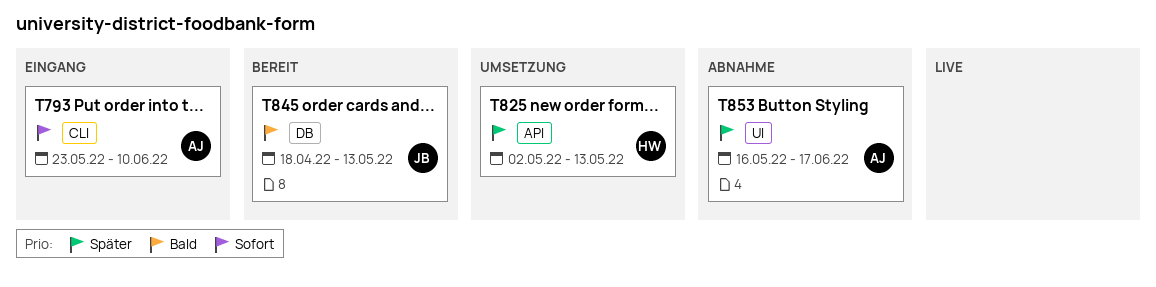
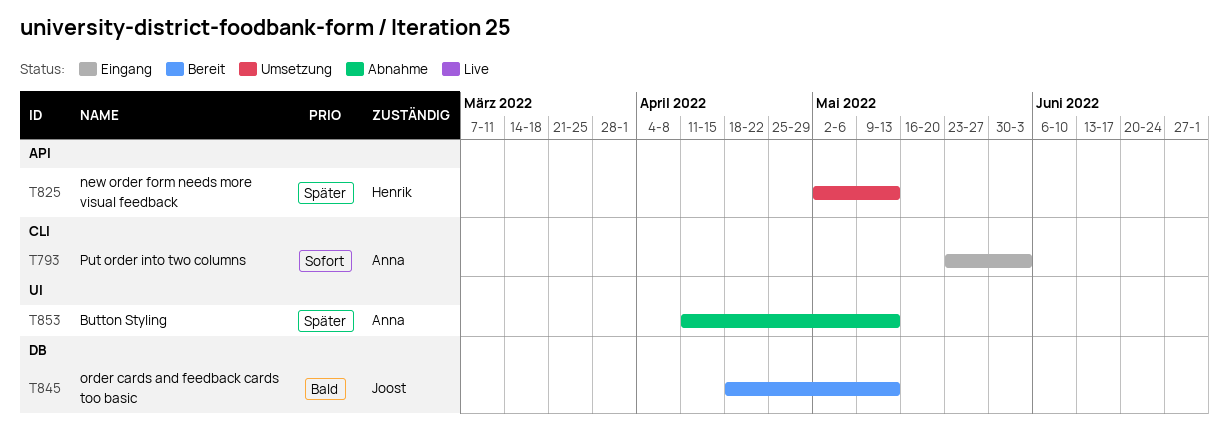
T793, due: Jun 10 -> Jun 3
T853, start: May 16 -> Apr 11
T853, due: Jun 17 -> May 13

